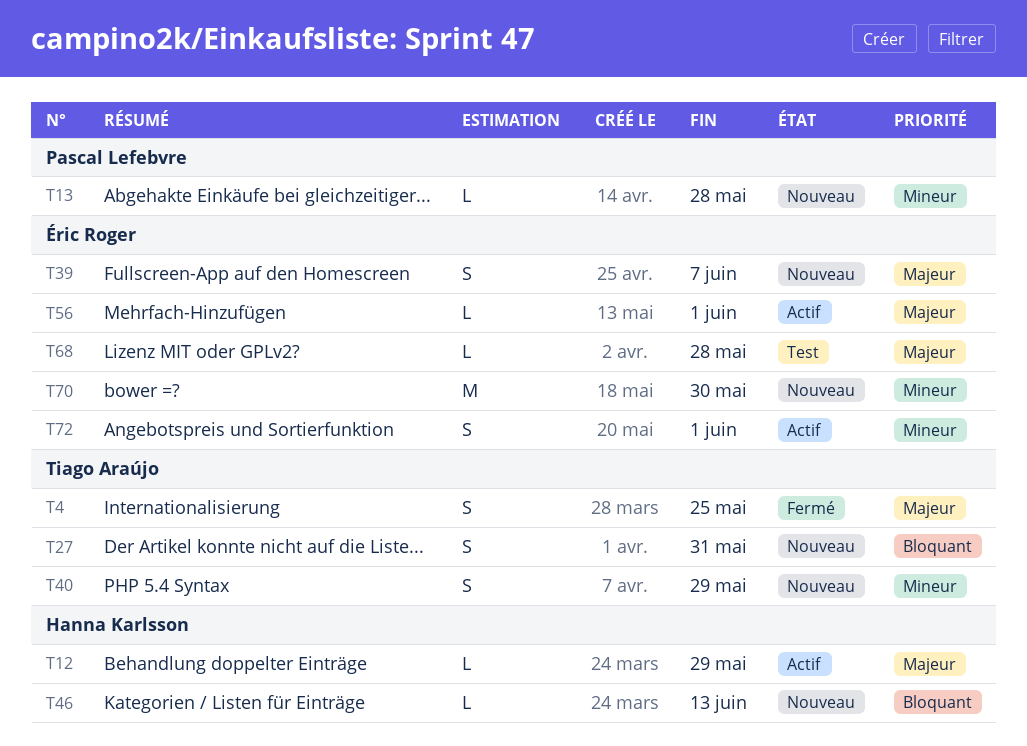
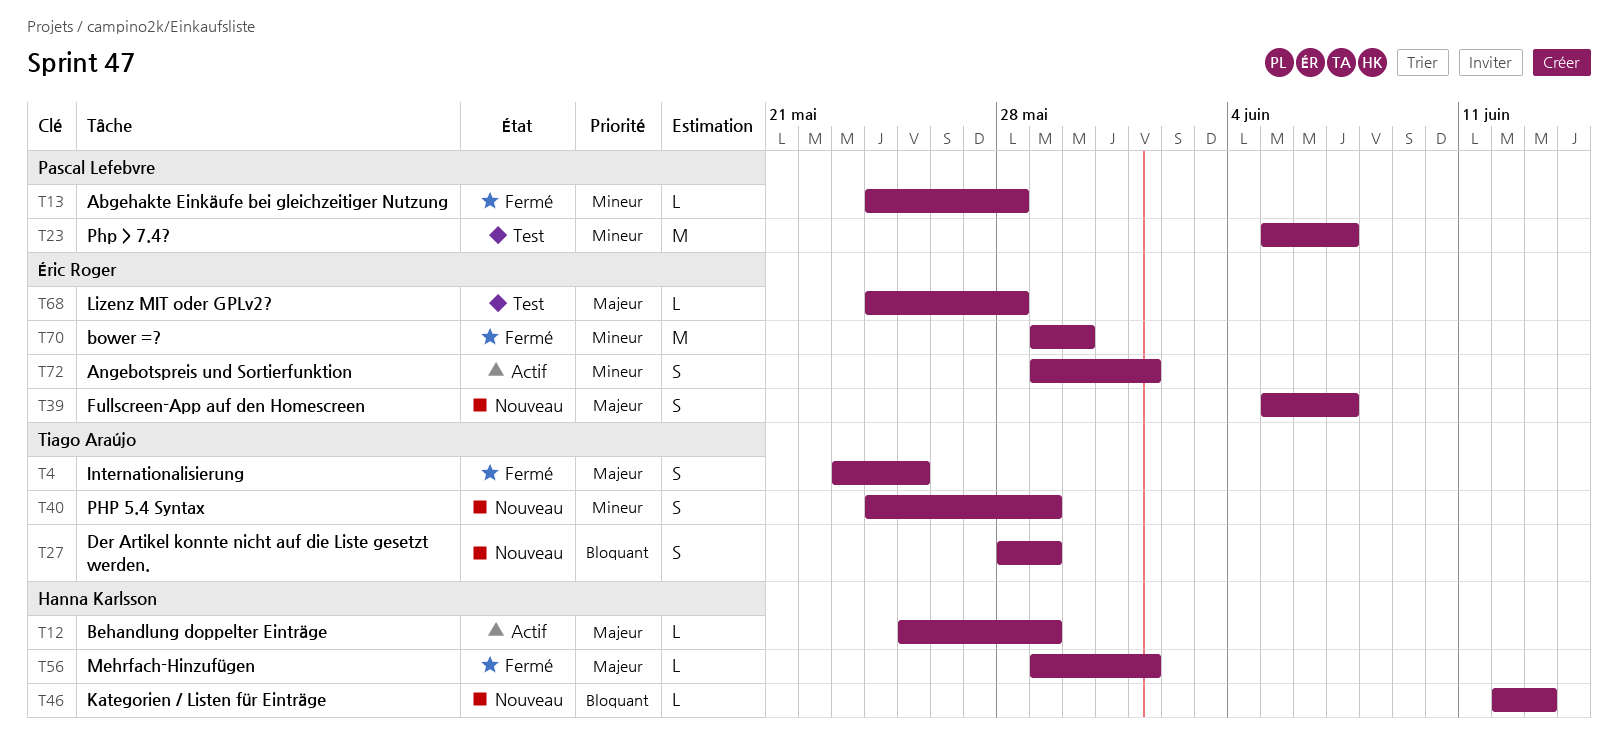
T13, status: Nouveau -> Fermé
T23: none -> present
T27, due: May 31 -> May 29
T56, status: Actif -> Fermé
T56, owner: Éric Roger -> Hanna Karlsson
T70, status: Nouveau -> Fermé

